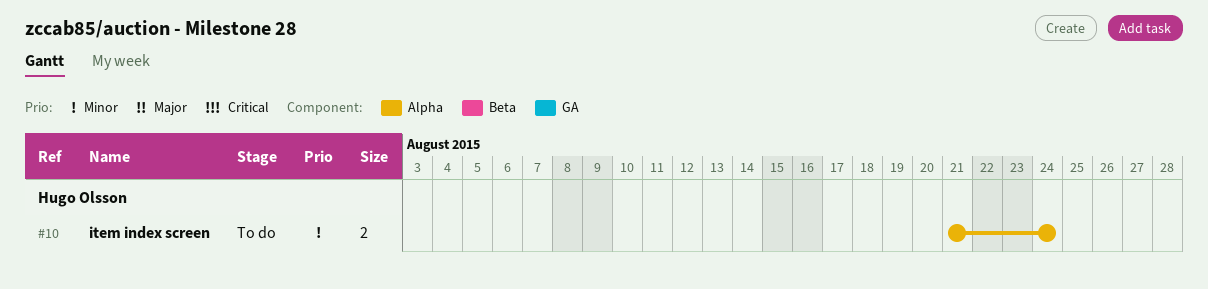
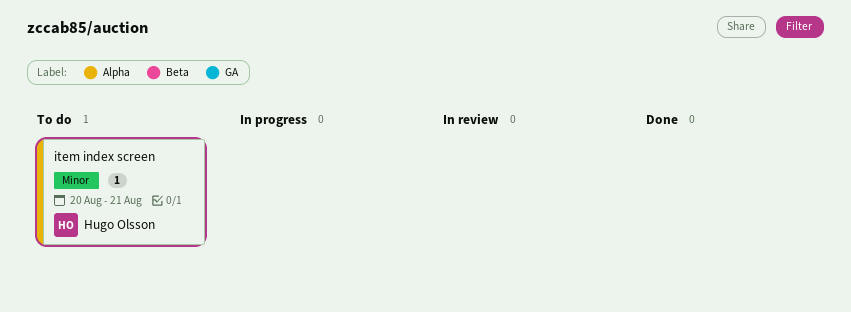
item index screen, estimate: 2 -> 1
item index screen, start: Aug 21 -> Aug 20
item index screen, due: Aug 24 -> Aug 21

